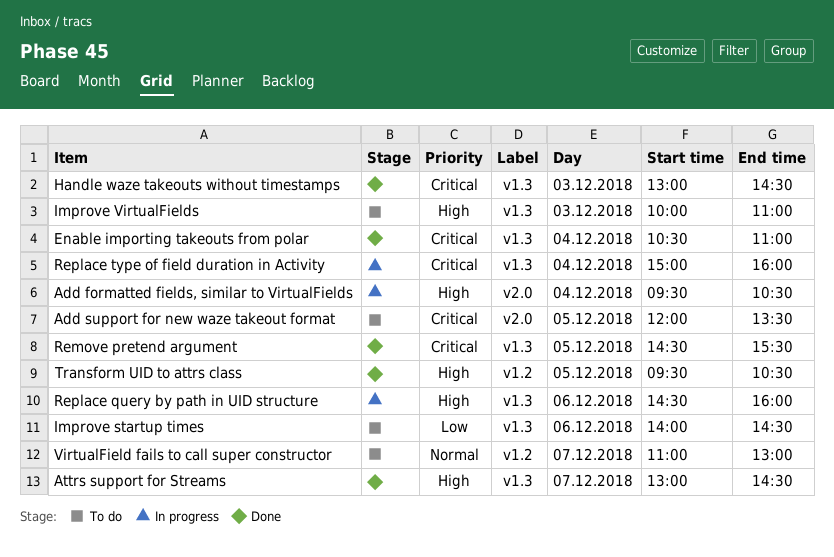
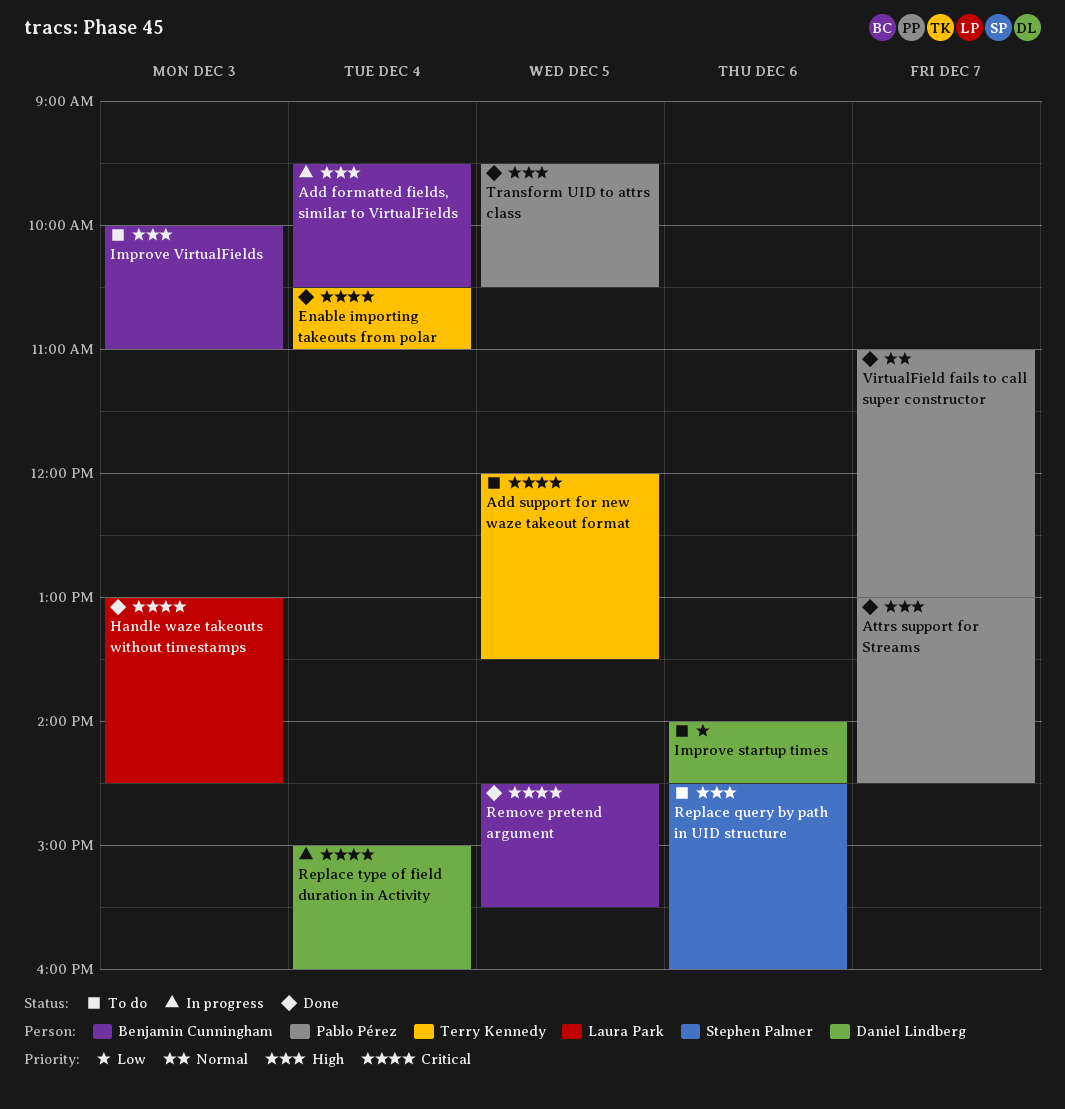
Replace query by path in UID structure, status: In progress -> To do
VirtualField fails to call super constructor, status: To do -> Done

